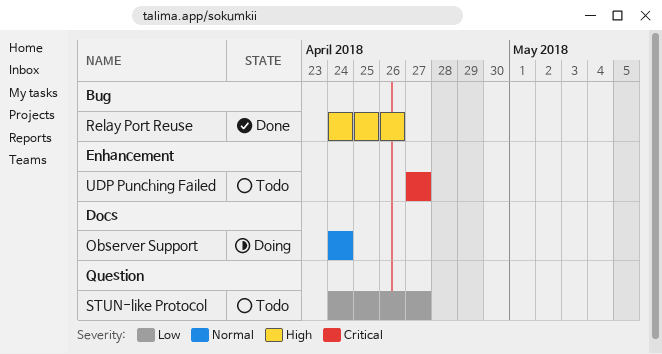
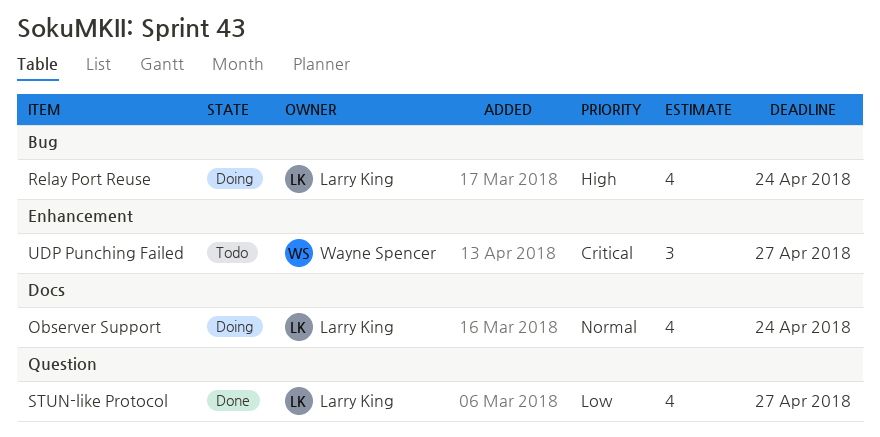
Relay Port Reuse, status: Done -> Doing
Relay Port Reuse, due: Apr 26 -> Apr 24
STUN-like Protocol, status: Todo -> Done

